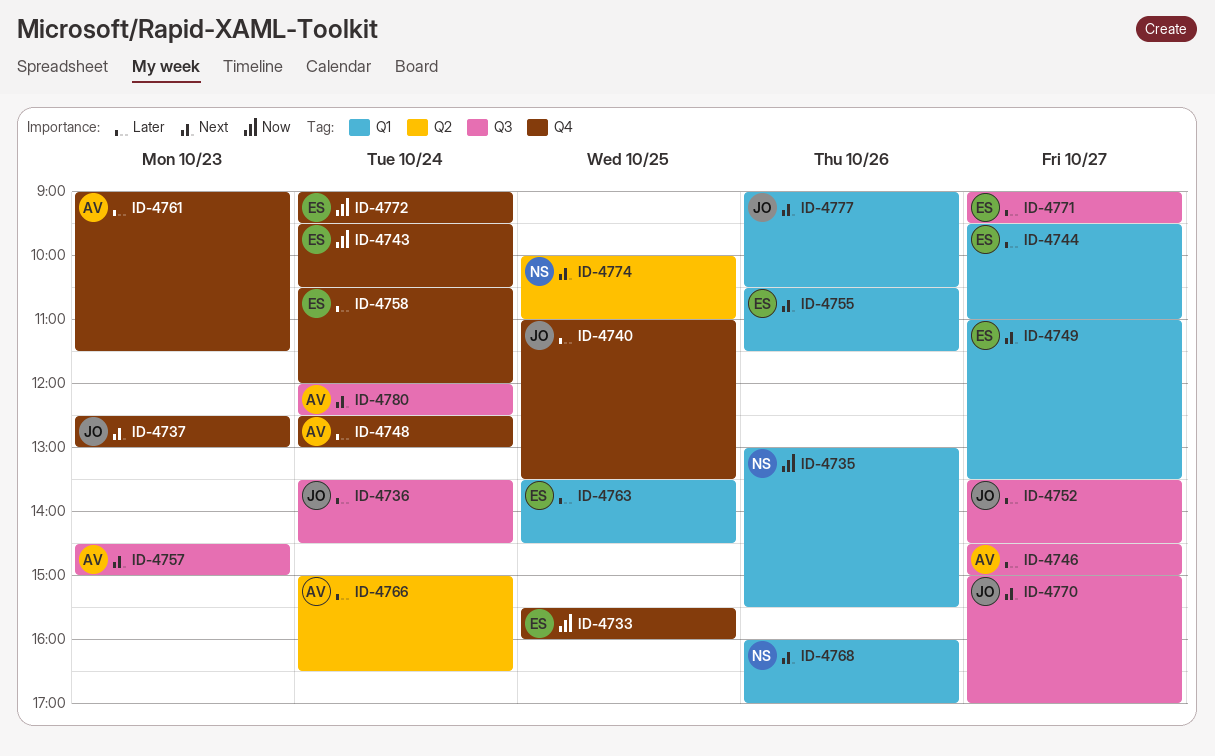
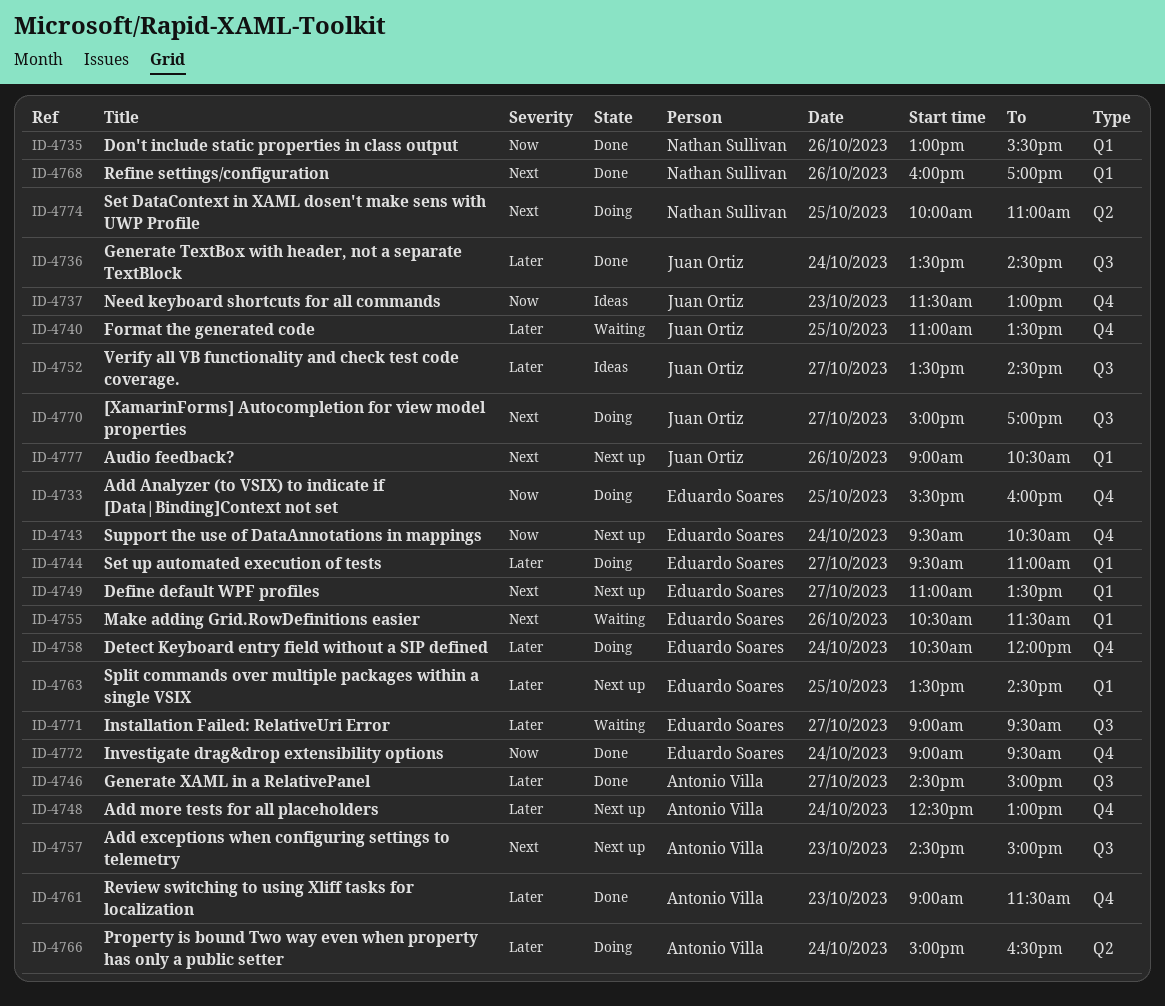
ID-4737, priority: Next -> Now
ID-4737, begins: 12:30 -> 11:30
ID-4780: present -> none

